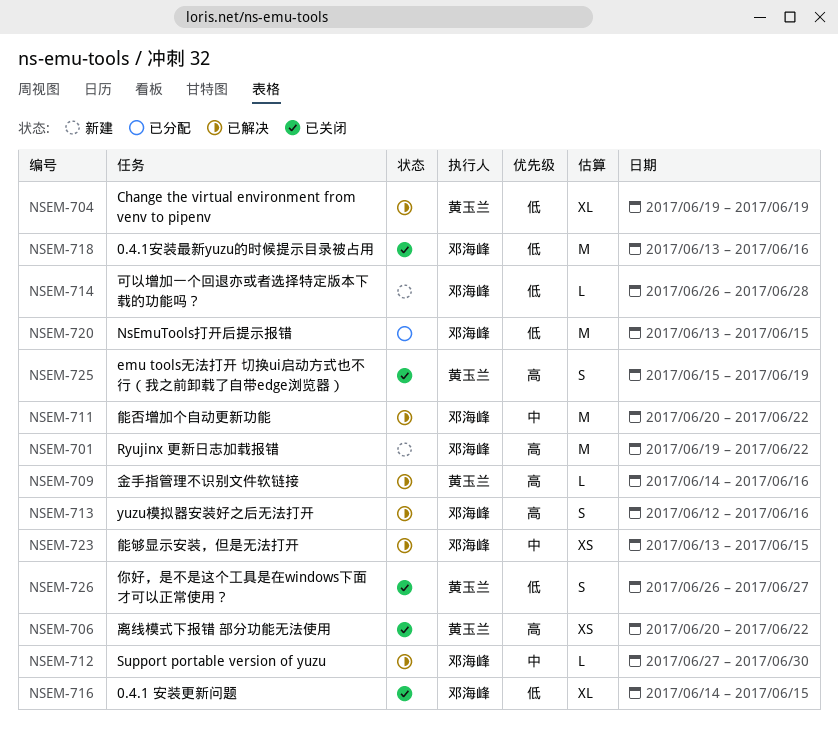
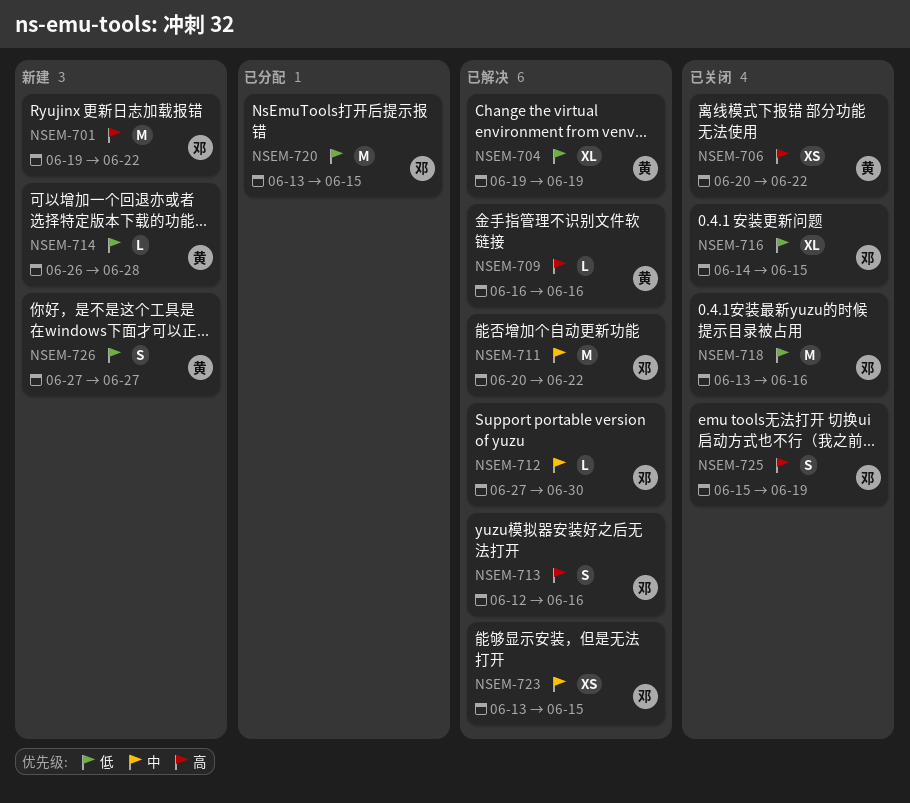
NSEM-709, start: Jun 14 -> Jun 16
NSEM-714, owner: 邓海峰 -> 黄玉兰
NSEM-725, owner: 黄玉兰 -> 邓海峰
NSEM-726, status: 已关闭 -> 新建
NSEM-726, start: Jun 26 -> Jun 27

